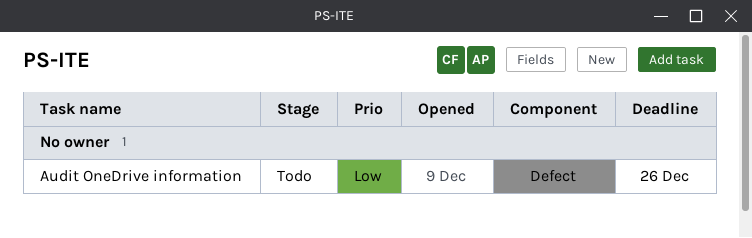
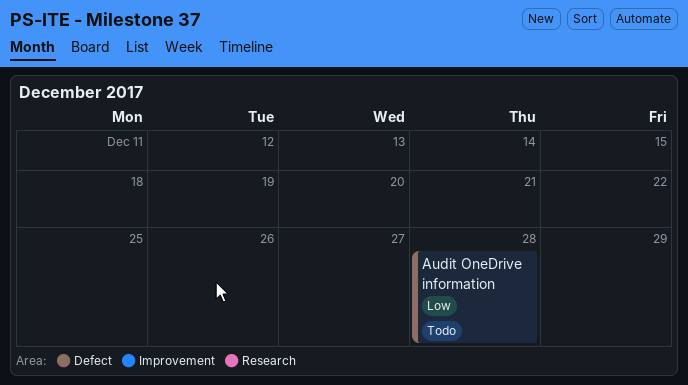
Audit OneDrive information, due: Dec 26 -> Dec 28

